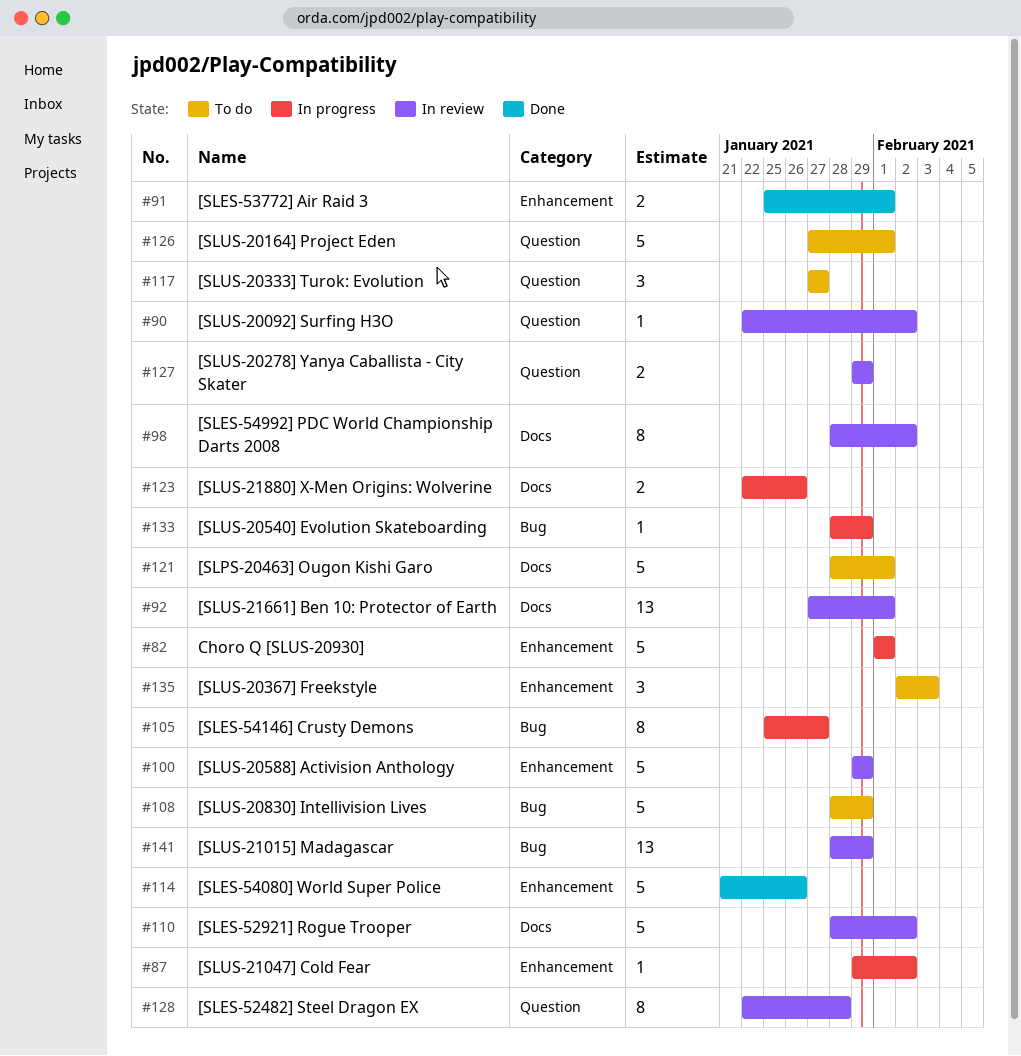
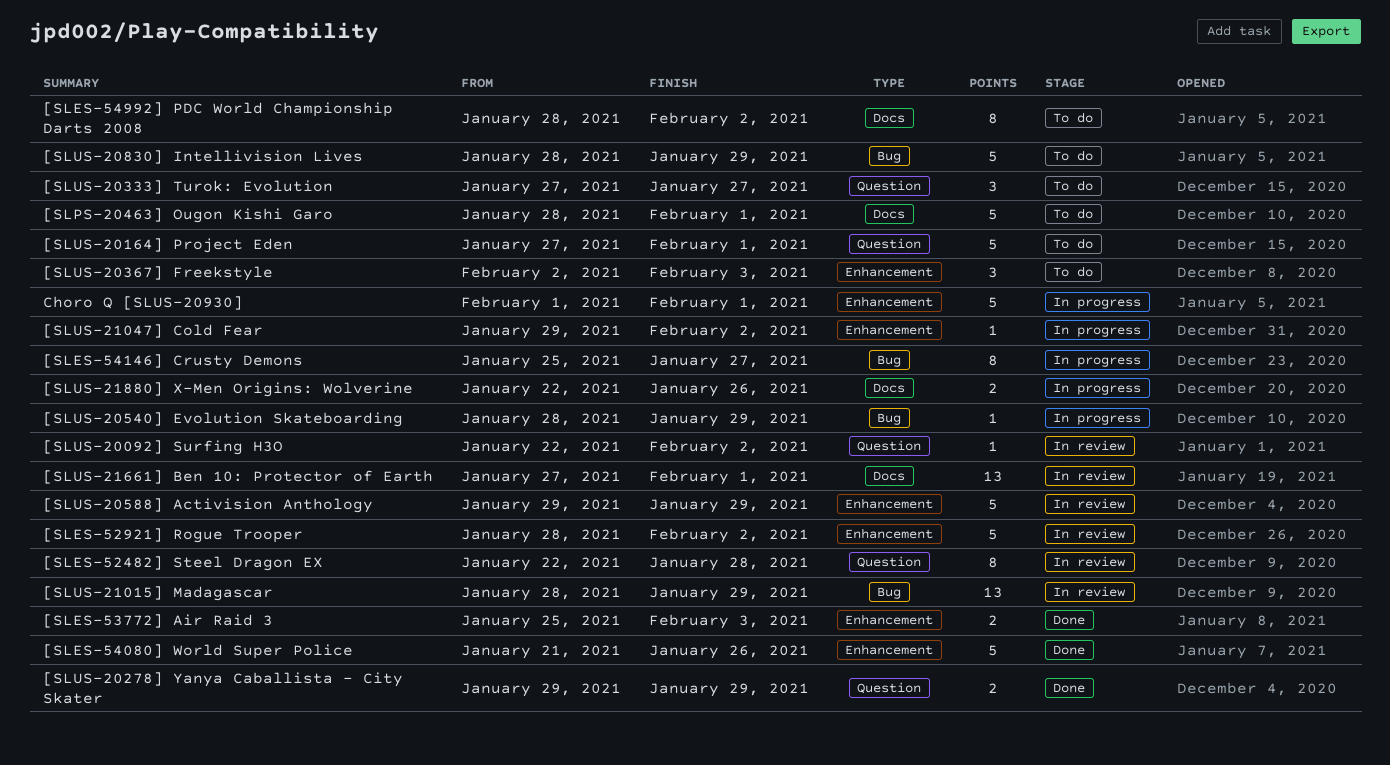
[SLES-52921] Rogue Trooper, label: Docs -> Enhancement
[SLES-53772] Air Raid 3, due: Feb 1 -> Feb 3
[SLES-54992] PDC World Championship Darts 2008, status: In review -> To do
[SLUS-20278] Yanya Caballista - City Skater, status: In review -> Done

